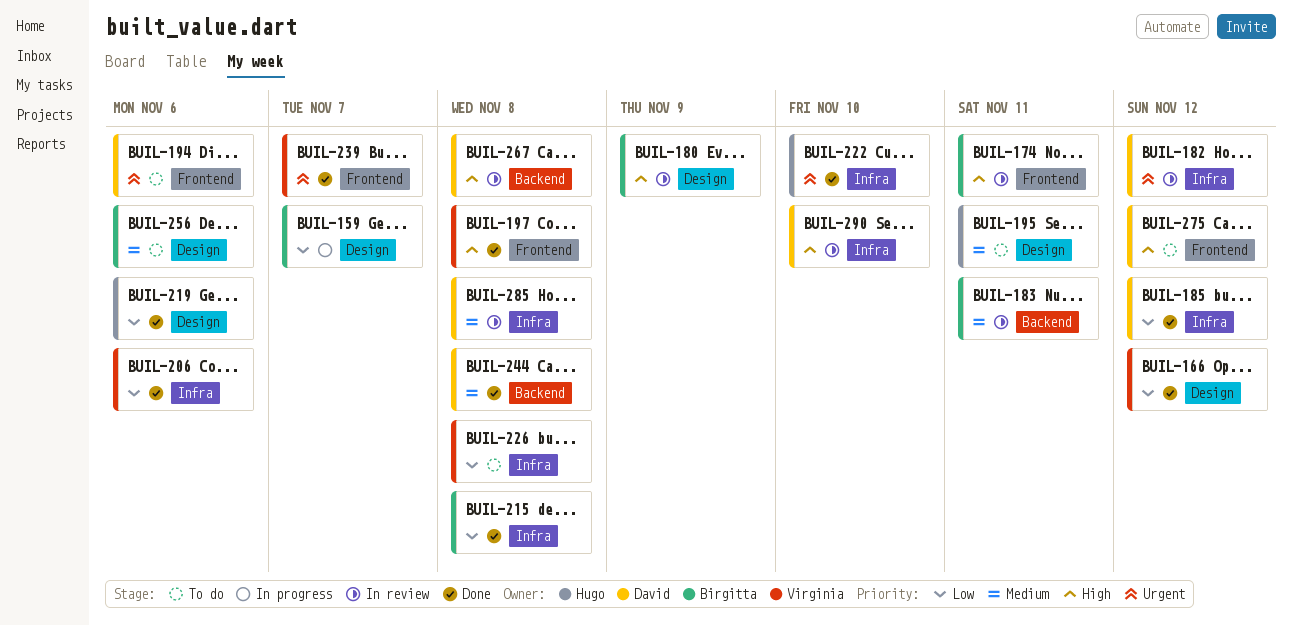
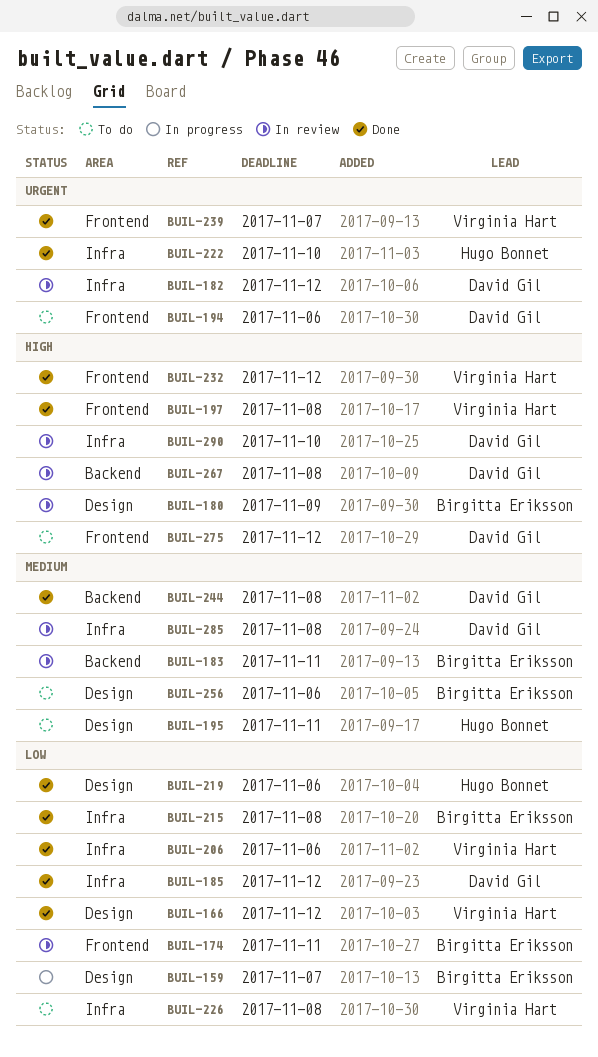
BUIL-174, priority: High -> Low
BUIL-232: none -> present

